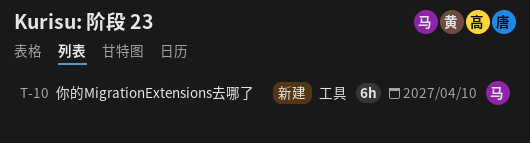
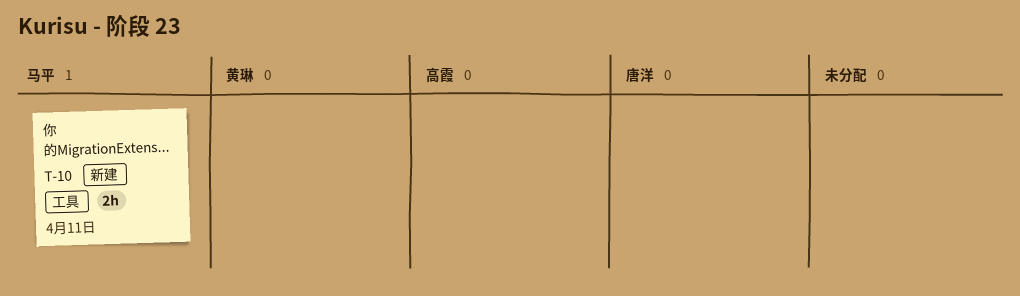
T-10, estimate: 6h -> 2h
T-10, due: Apr 10 -> Apr 11

